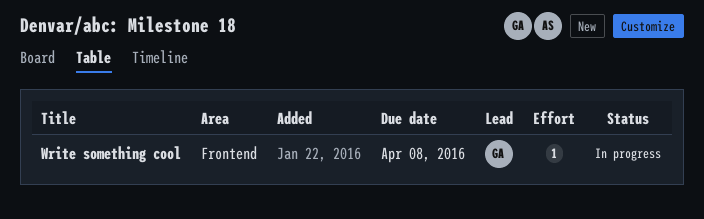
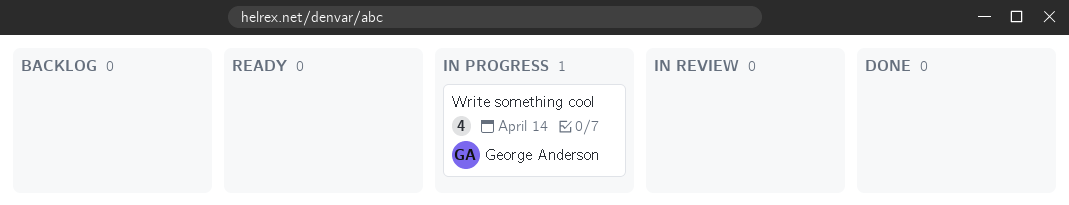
Write something cool, estimate: 1 -> 4
Write something cool, due: Apr 8 -> Apr 14

